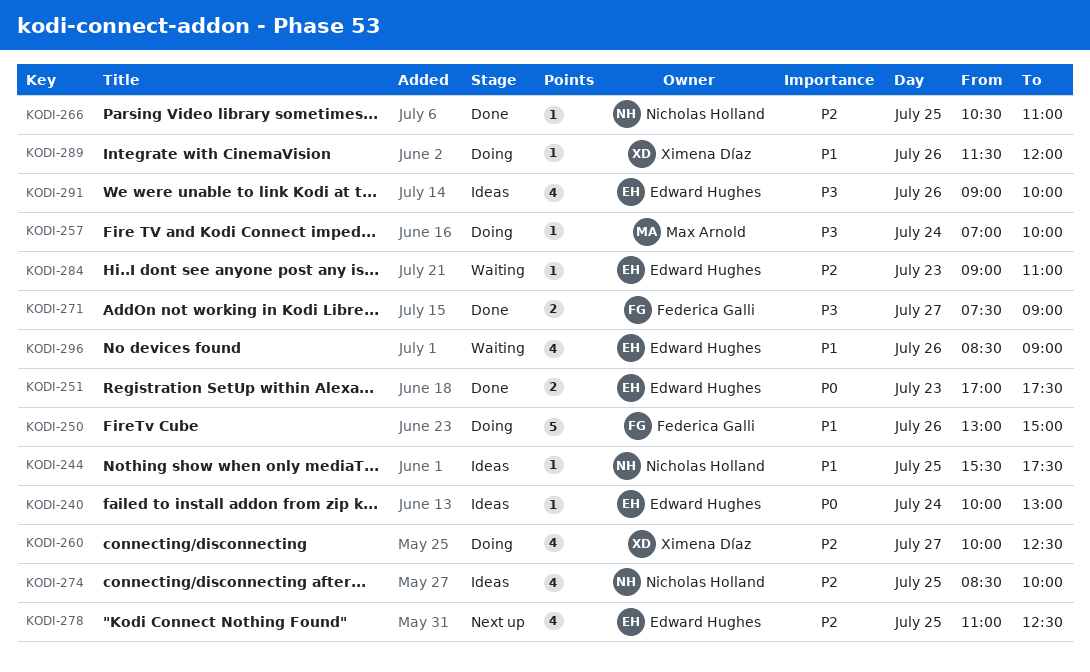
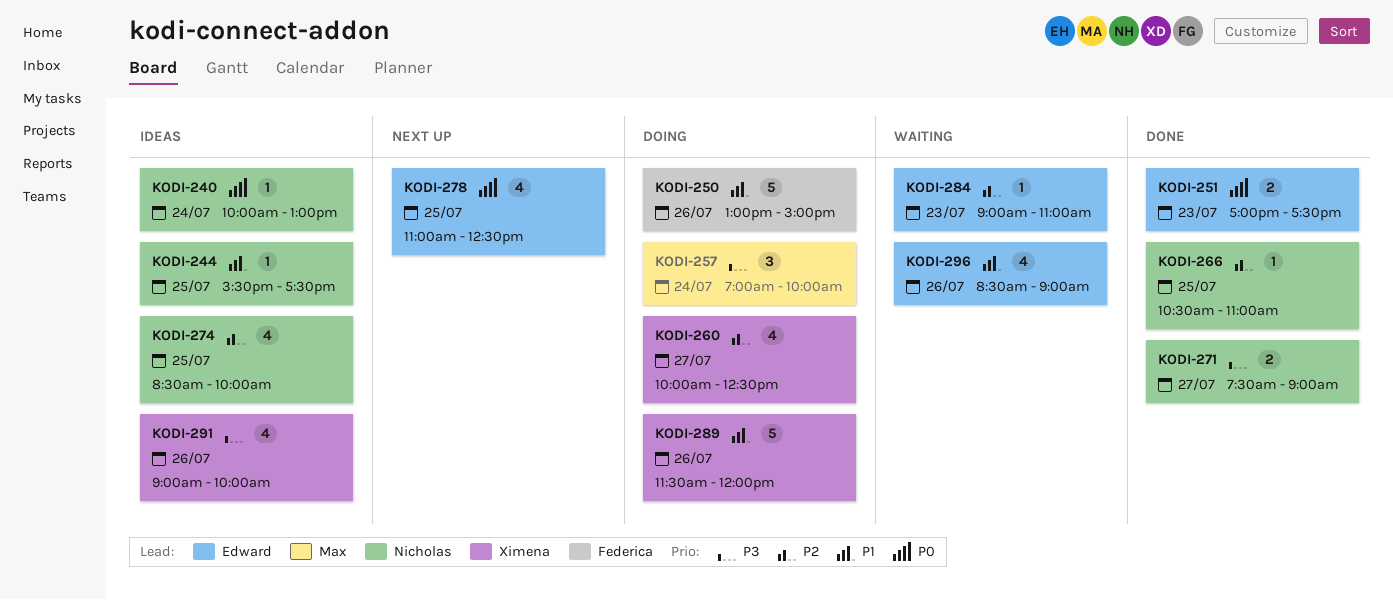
KODI-240, owner: Edward Hughes -> Nicholas Holland
KODI-257, estimate: 1 -> 3
KODI-271, owner: Federica Galli -> Nicholas Holland
KODI-278, priority: P2 -> P0
KODI-289, estimate: 1 -> 5
KODI-291, owner: Edward Hughes -> Ximena Díaz

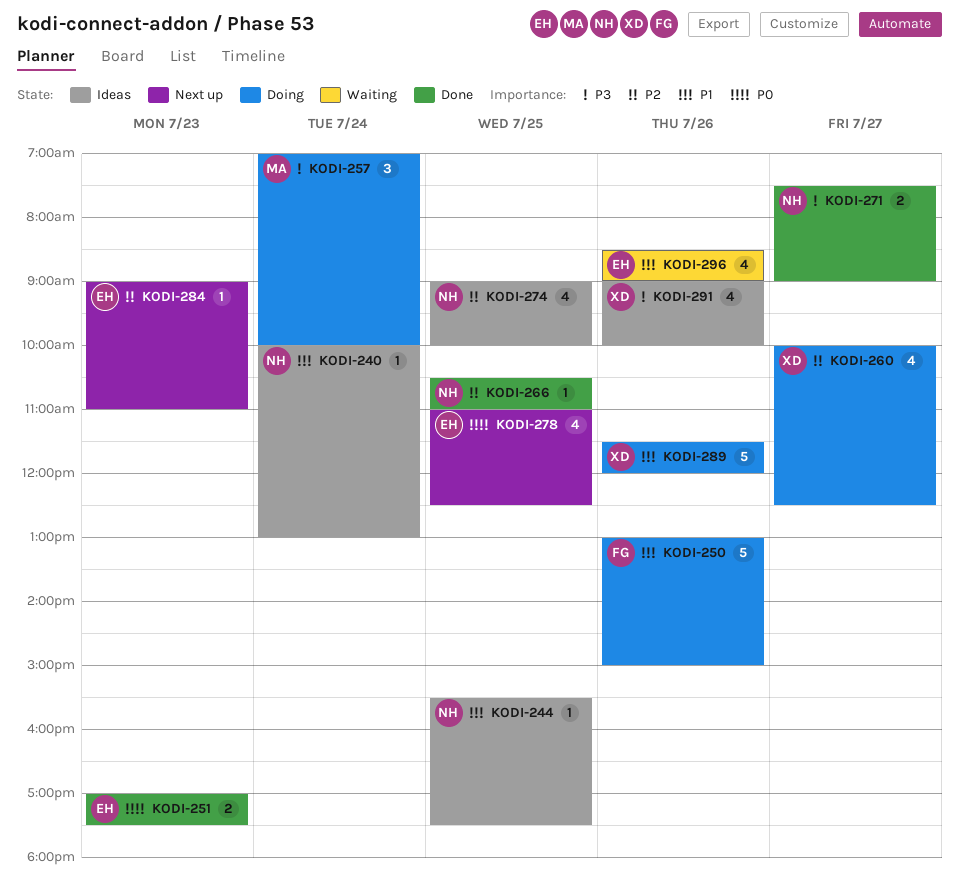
KODI-240, priority: P0 -> P1
KODI-274, begins: 08:30 -> 09:00
KODI-284, status: Waiting -> Next up

